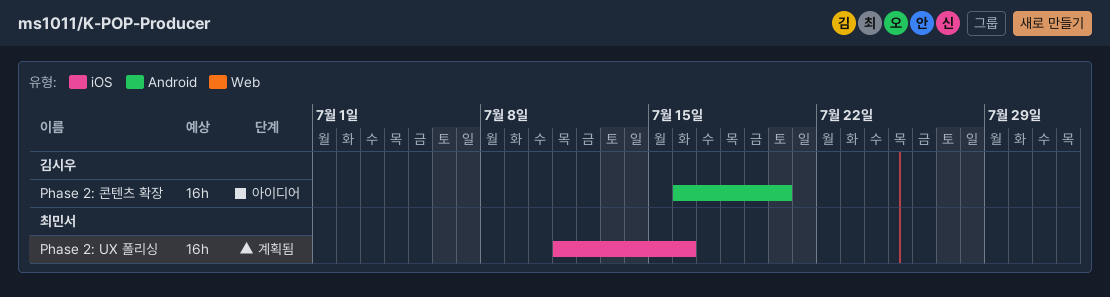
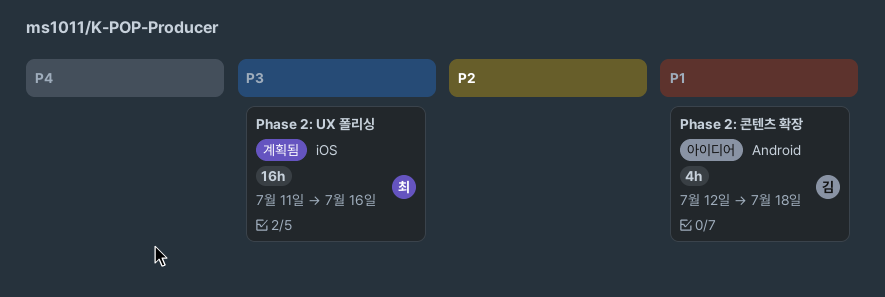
Phase 2: 콘텐츠 확장, estimate: 16h -> 4h
Phase 2: 콘텐츠 확장, start: Jul 16 -> Jul 12
Phase 2: 콘텐츠 확장, due: Jul 20 -> Jul 18

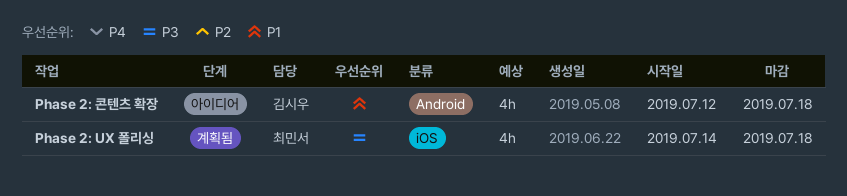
Phase 2: UX 폴리싱, estimate: 16h -> 4h
Phase 2: UX 폴리싱, start: Jul 11 -> Jul 14
Phase 2: UX 폴리싱, due: Jul 16 -> Jul 18

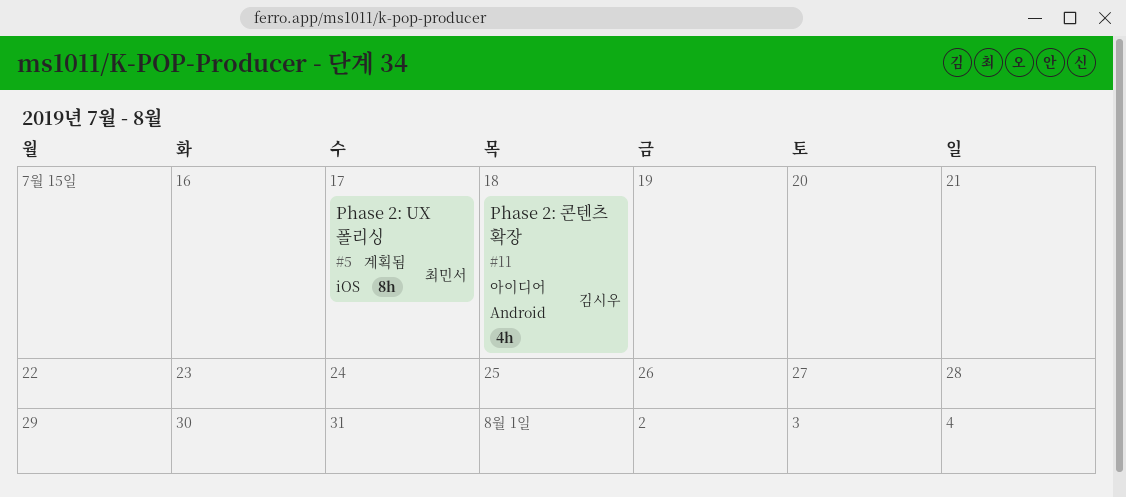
Phase 2: UX 폴리싱, estimate: 4h -> 8h
Phase 2: UX 폴리싱, due: Jul 18 -> Jul 17

